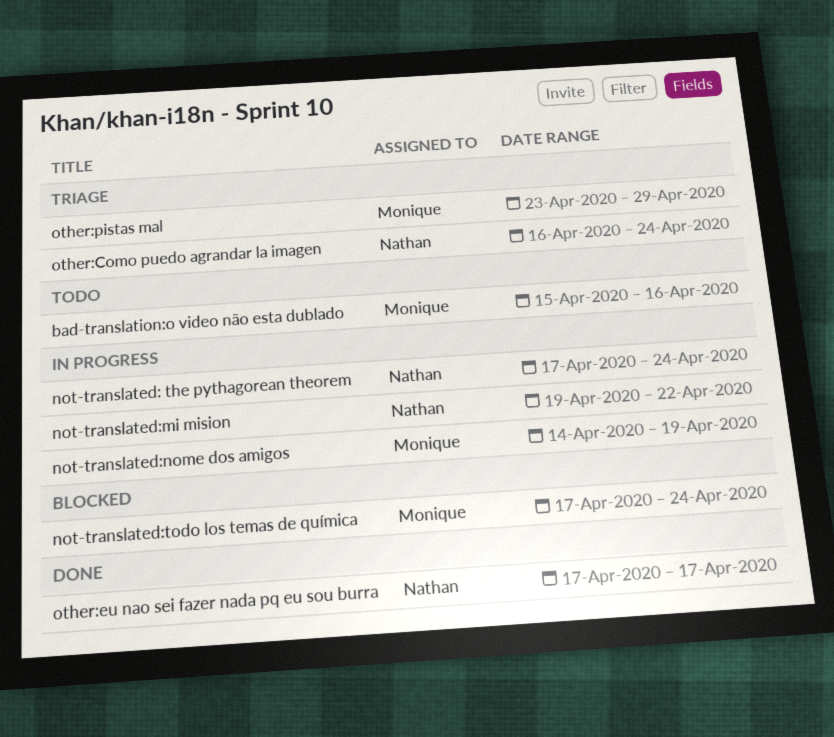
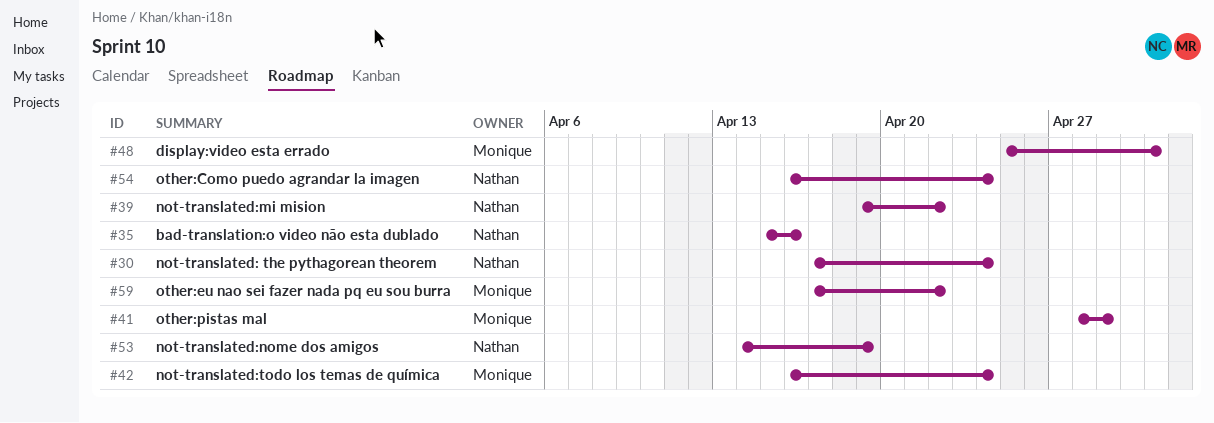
bad-translation:o video não esta dublado, owner: Monique -> Nathan
display:video esta errado: none -> present
not-translated:nome dos amigos, owner: Monique -> Nathan
not-translated:todo los temas de química, start: Apr 17 -> Apr 16
other:eu nao sei fazer nada pq eu sou burra, owner: Nathan -> Monique
other:eu nao sei fazer nada pq eu sou burra, due: Apr 17 -> Apr 22
other:pistas mal, start: Apr 23 -> Apr 28

